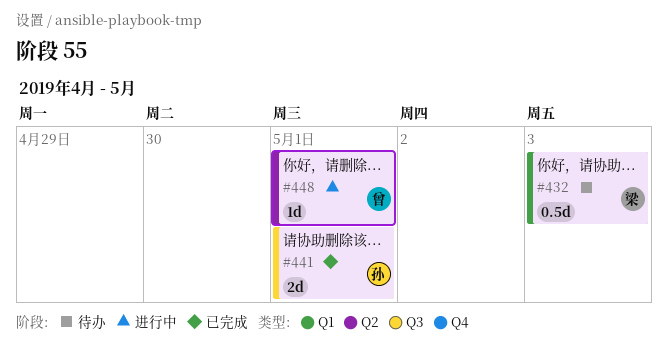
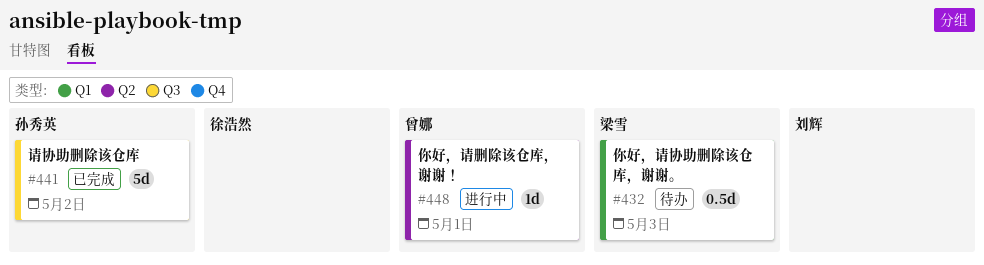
#441, estimate: 2d -> 5d
#441, due: May 1 -> May 2

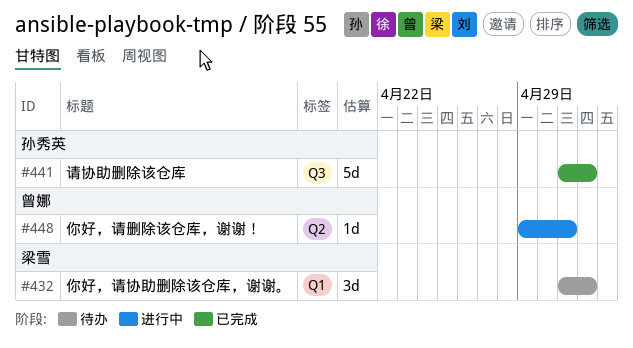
#432, estimate: 0.5d -> 3d
#432, due: May 3 -> May 2

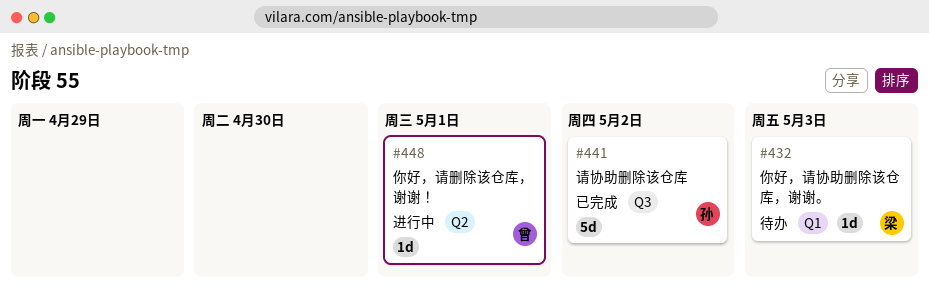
#432, estimate: 3d -> 1d
#432, due: May 2 -> May 3

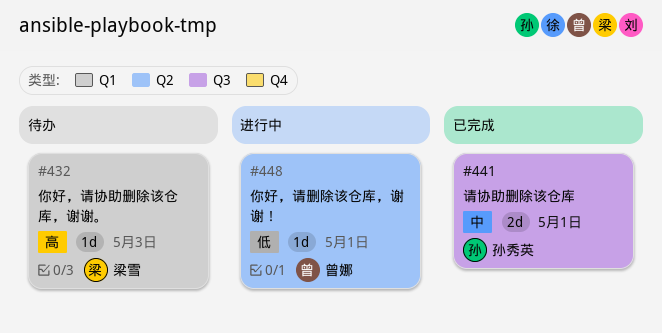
#441, estimate: 5d -> 2d
#441, due: May 2 -> May 1

